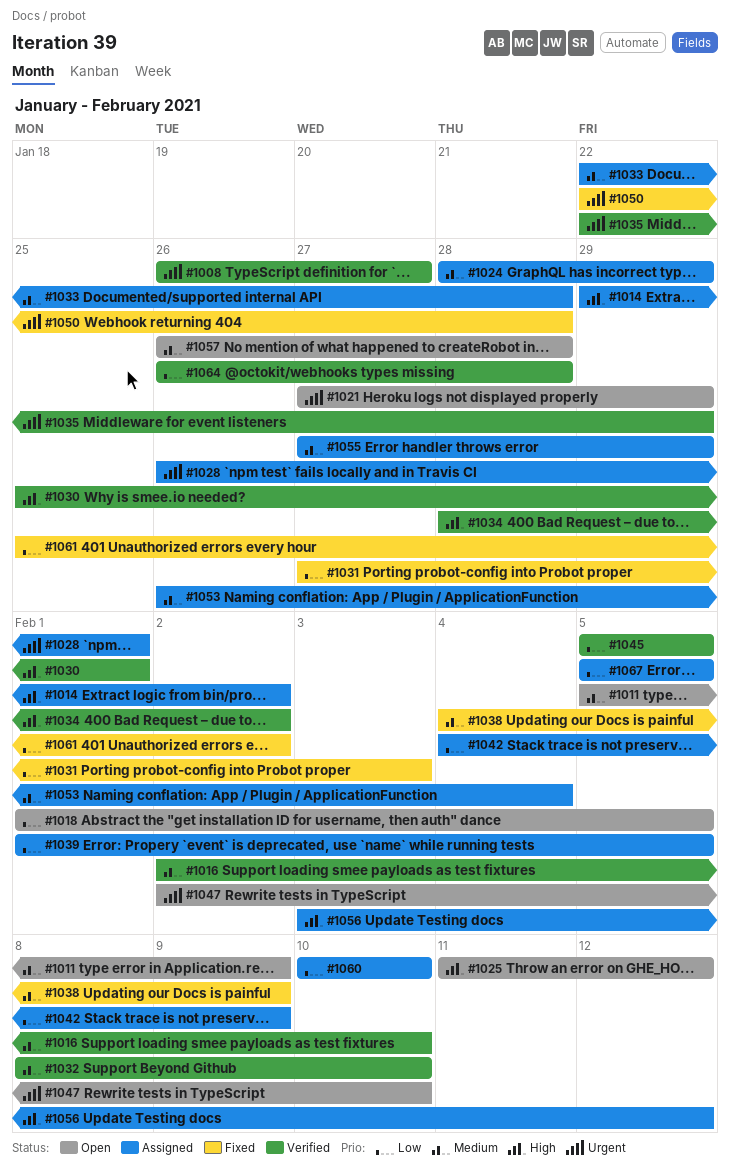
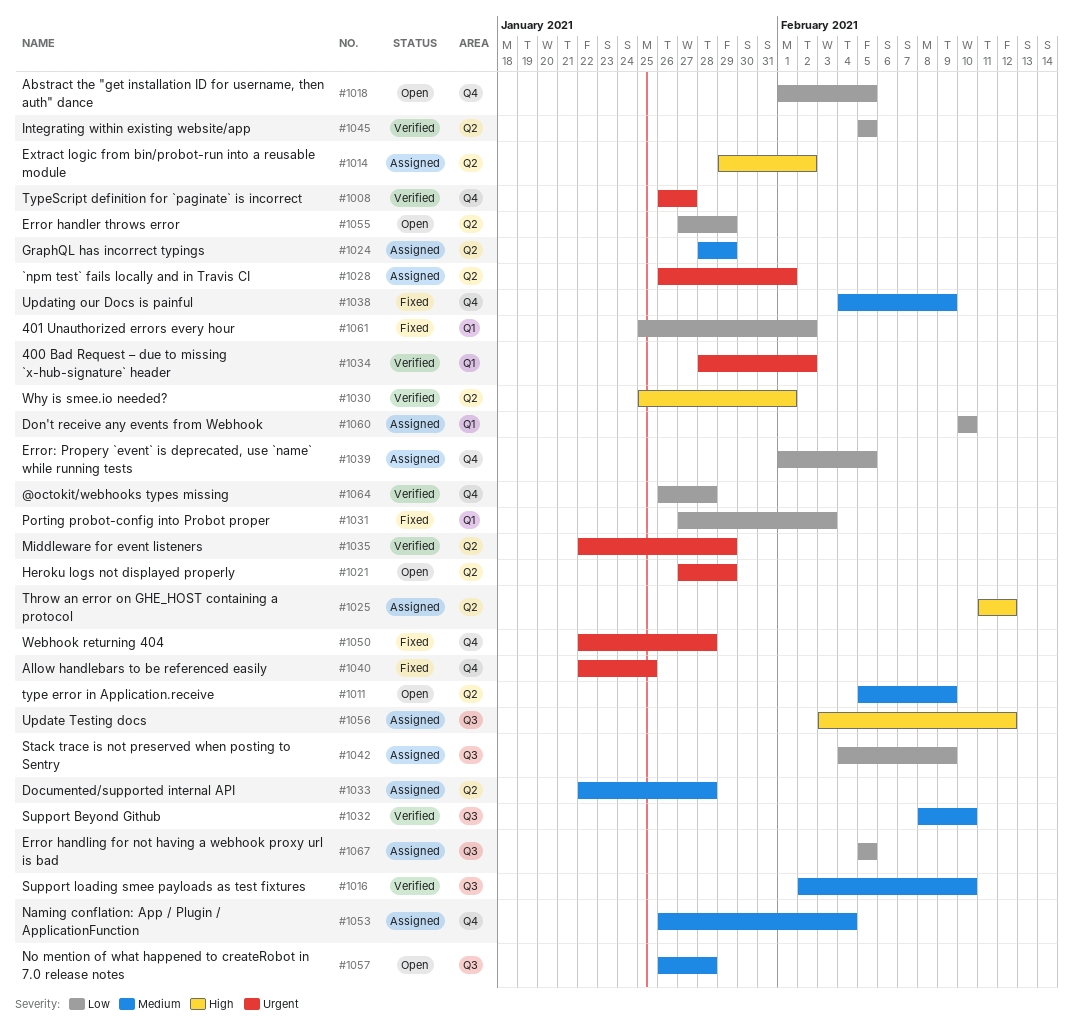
#1025, status: Open -> Assigned
#1034, priority: High -> Urgent
#1040: none -> present
#1047: present -> none
#1055, status: Assigned -> Open
#1055, priority: Medium -> Low

